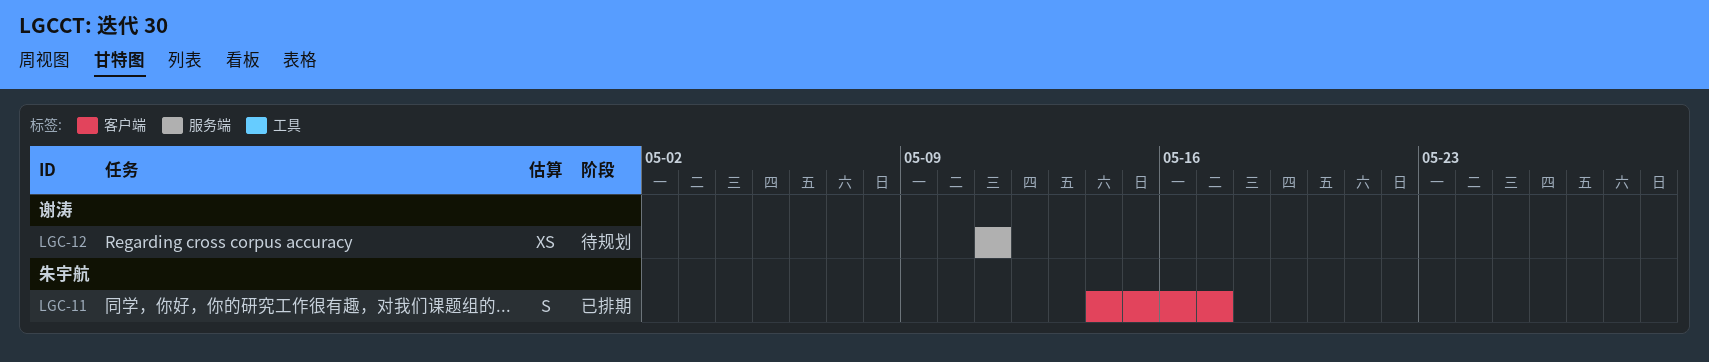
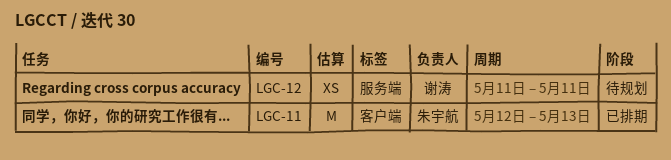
LGC-11, estimate: S -> M
LGC-11, start: May 14 -> May 12
LGC-11, due: May 17 -> May 13

